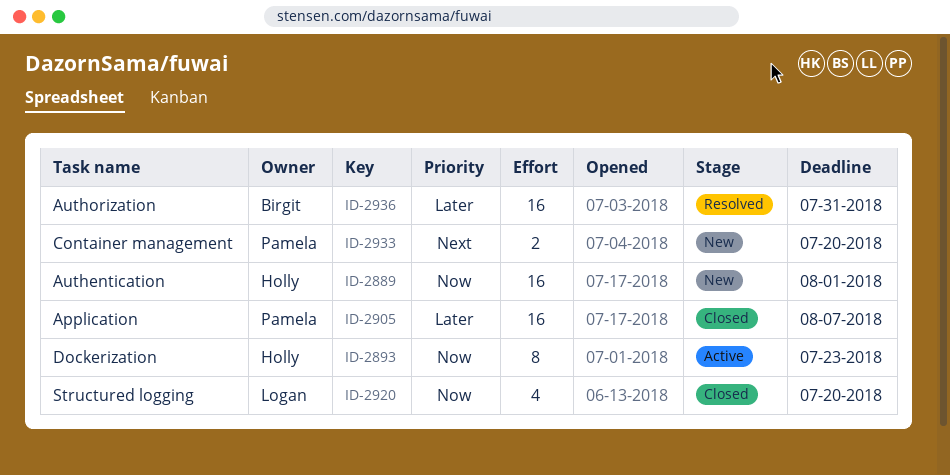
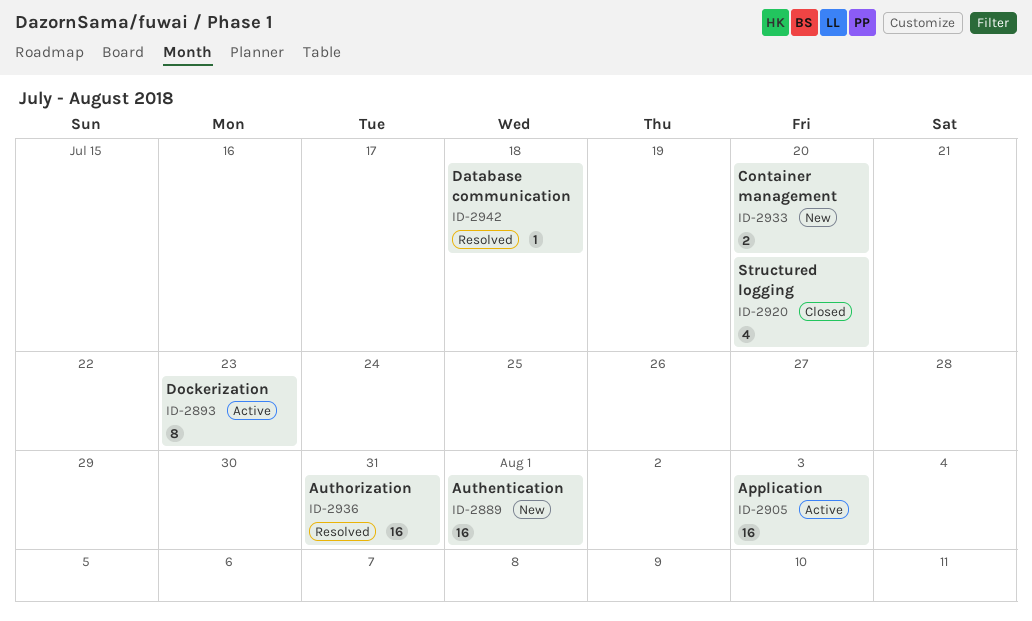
ID-2905, status: Closed -> Active
ID-2905, due: Aug 7 -> Aug 3
ID-2942: none -> present

